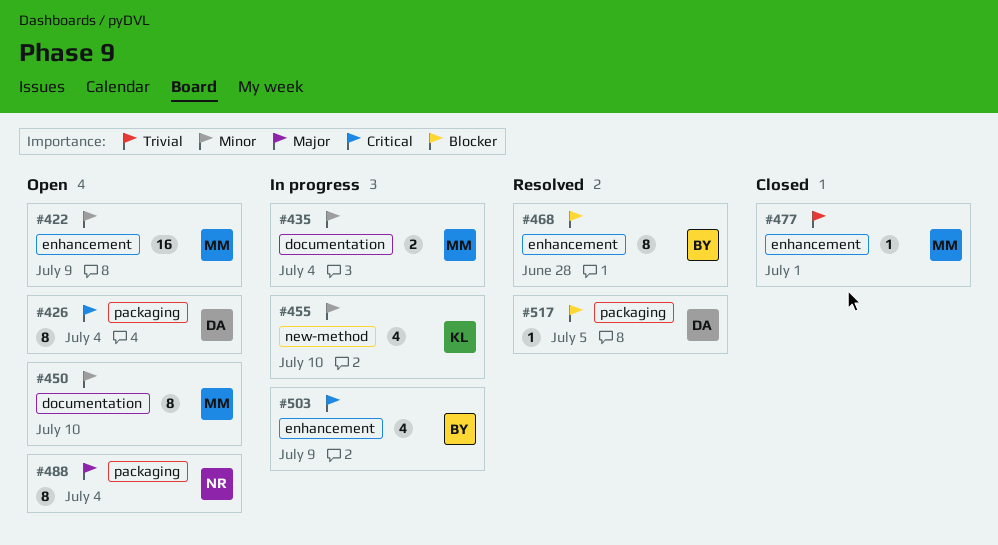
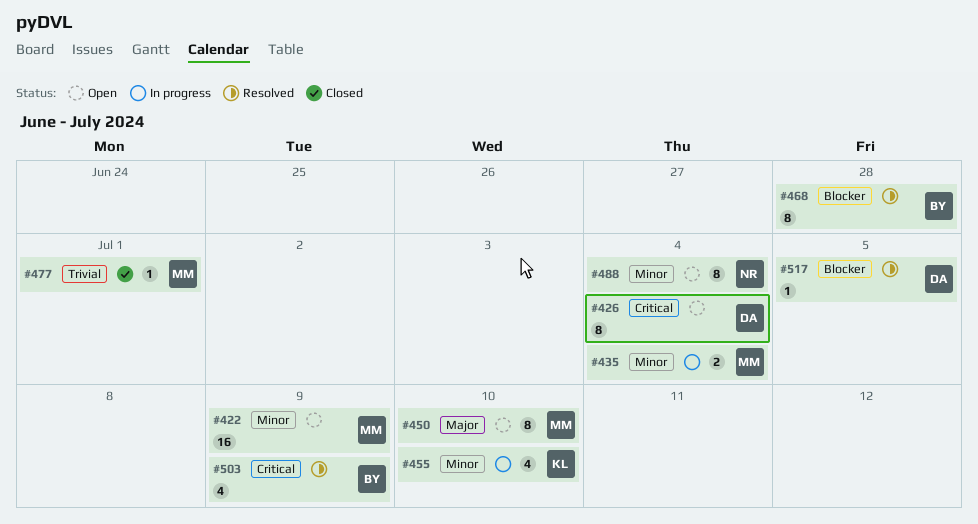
#450, priority: Minor -> Major
#488, priority: Major -> Minor
#503, status: In progress -> Resolved

